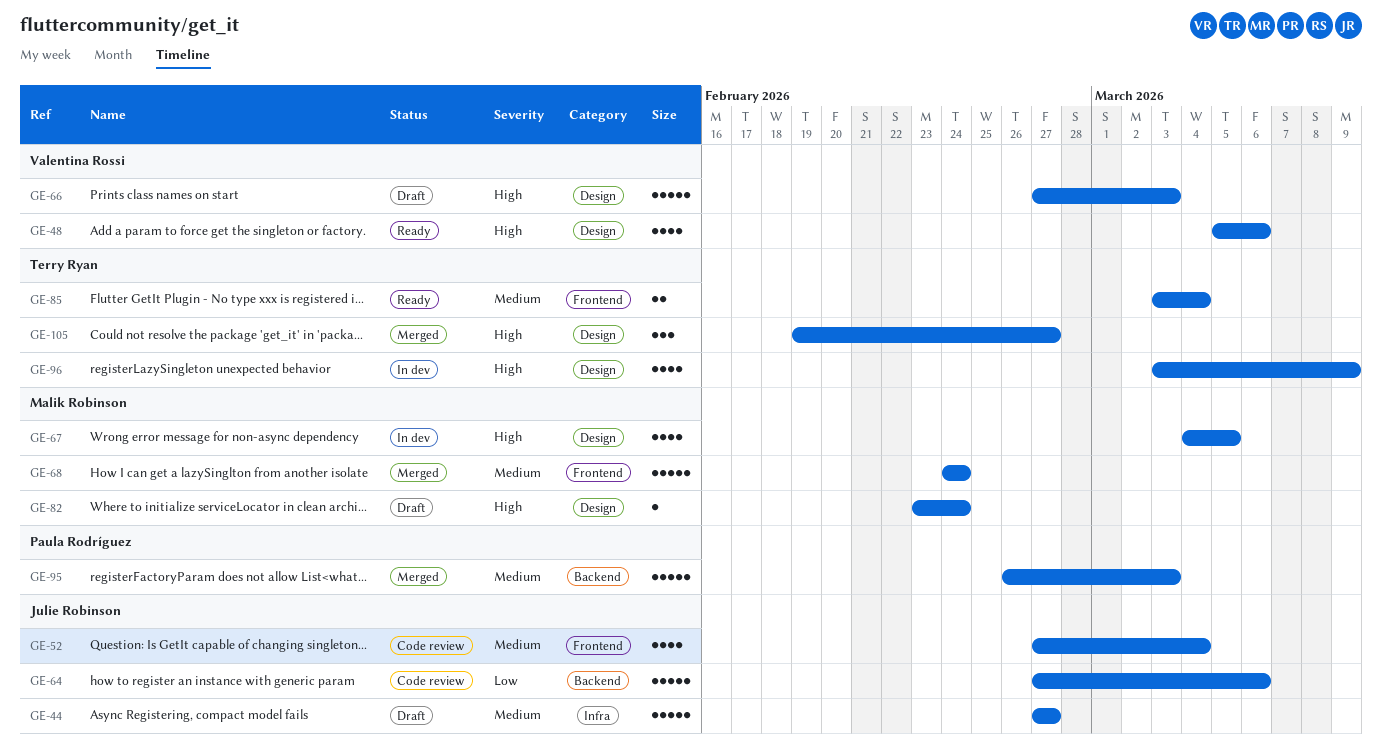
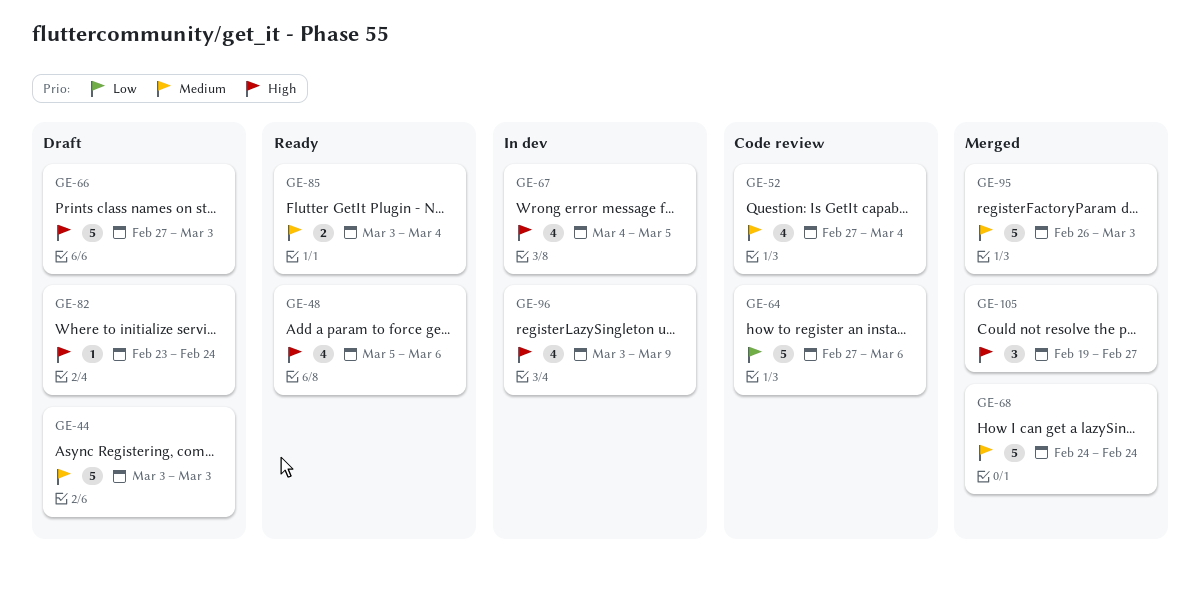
GE-44, start: Feb 27 -> Mar 3
GE-44, due: Feb 27 -> Mar 3

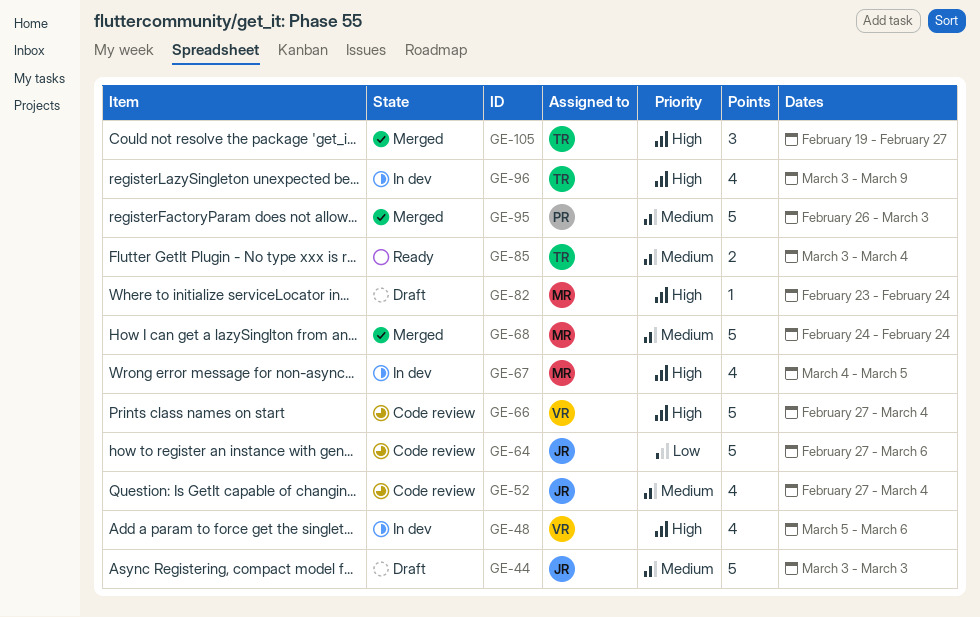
GE-48, status: Ready -> In dev
GE-66, status: Draft -> Code review
GE-66, due: Mar 3 -> Mar 4

